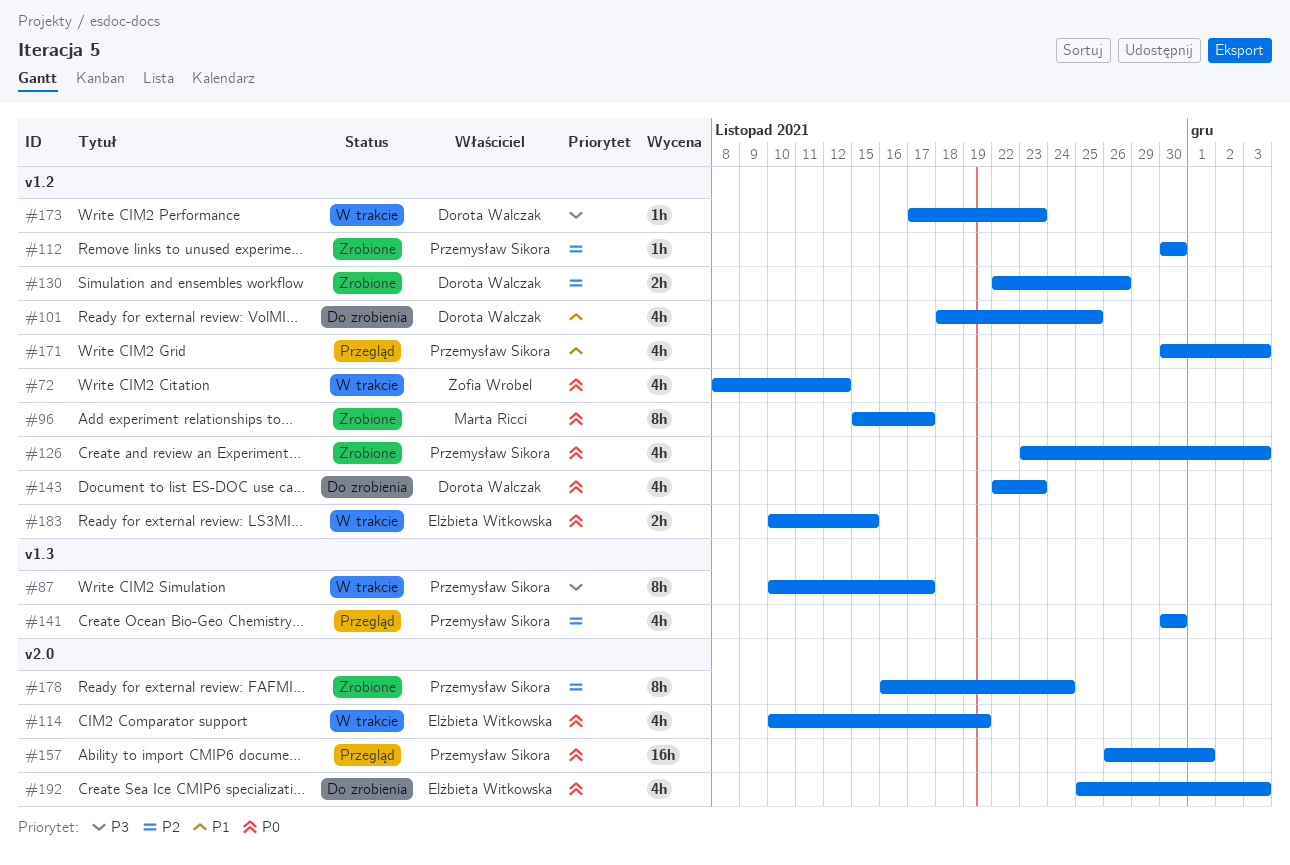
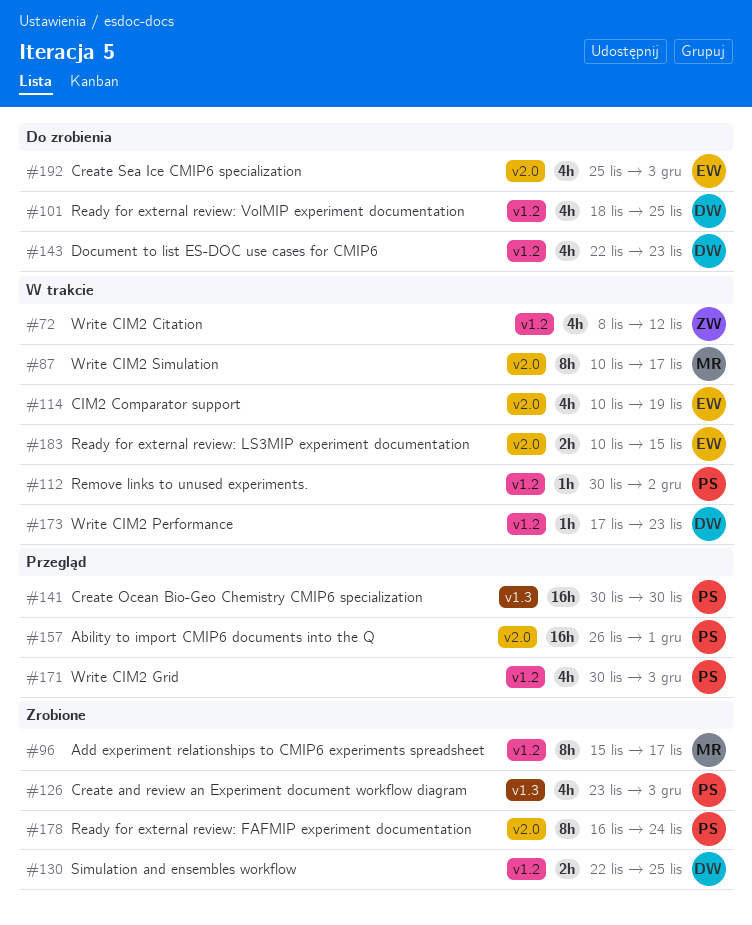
#87, owner: Przemysław Sikora -> Marta Ricci
#87, label: v1.3 -> v2.0
#112, status: Zrobione -> W trakcie
#112, due: Nov 30 -> Dec 2
#126, label: v1.2 -> v1.3
#130, due: Nov 26 -> Nov 25
#141, estimate: 4h -> 16h
#183, label: v1.2 -> v2.0

